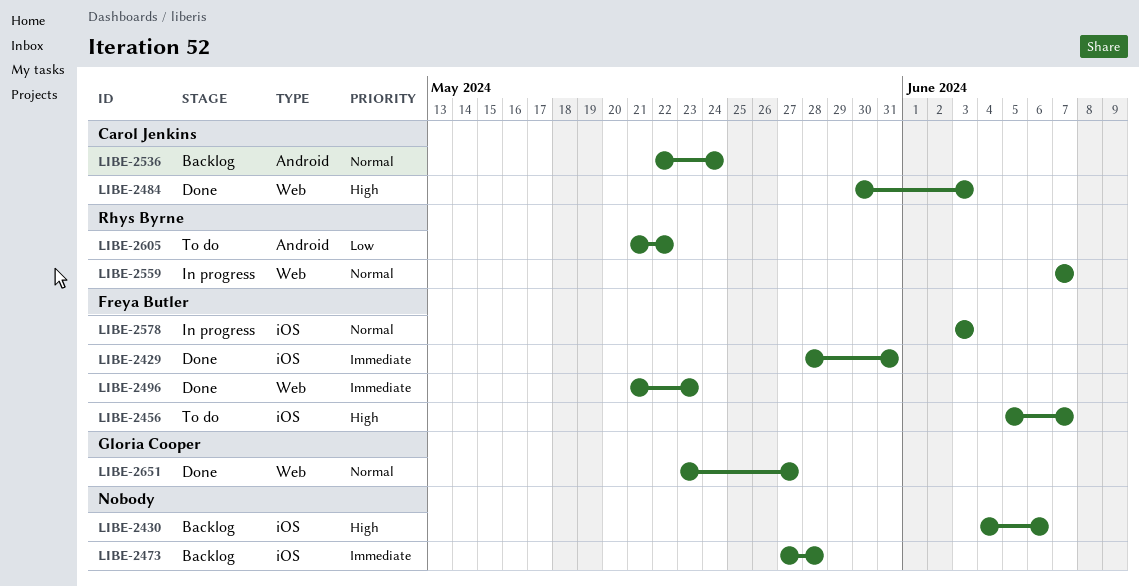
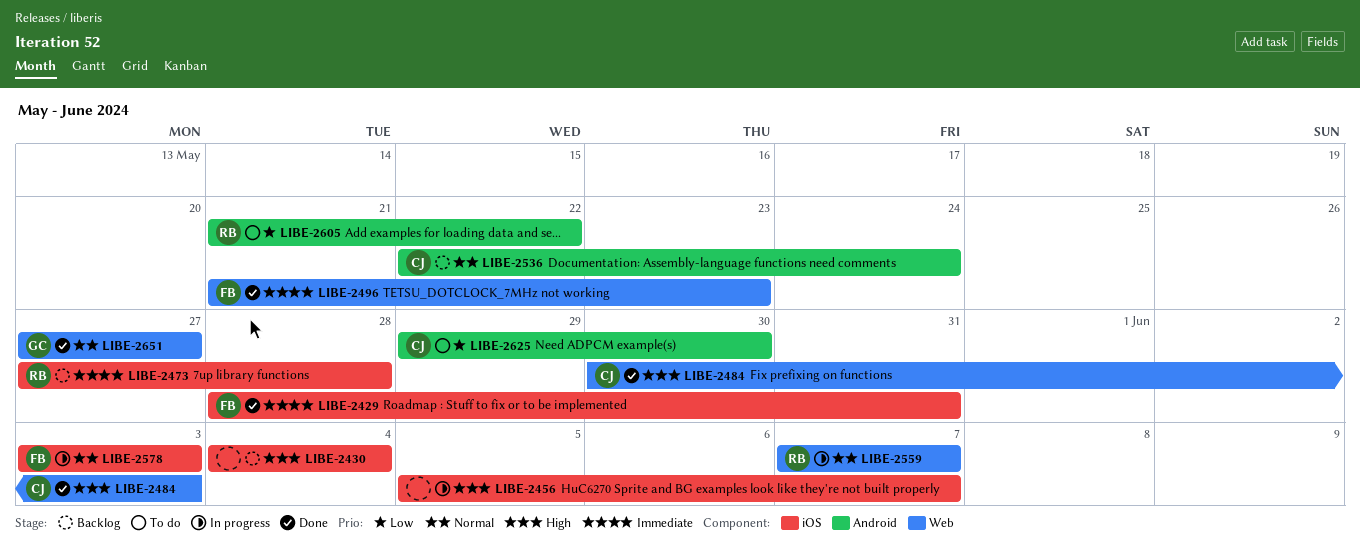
LIBE-2430, due: Jun 6 -> Jun 4
LIBE-2456, status: To do -> In progress
LIBE-2456, owner: Freya Butler -> none
LIBE-2473, owner: none -> Rhys Byrne
LIBE-2625: none -> present
LIBE-2651, start: May 23 -> May 27

